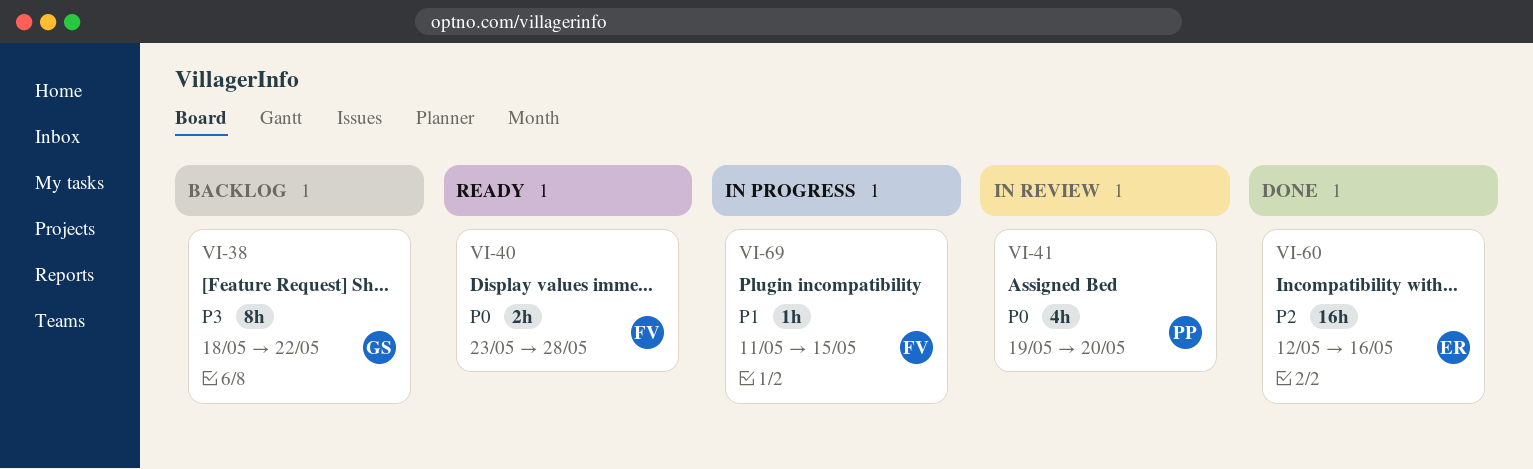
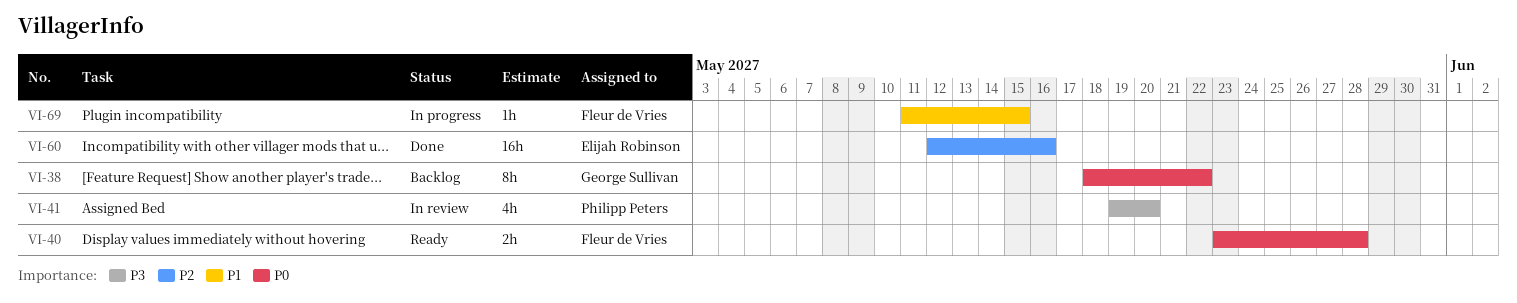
VI-38, priority: P3 -> P0
VI-41, priority: P0 -> P3

